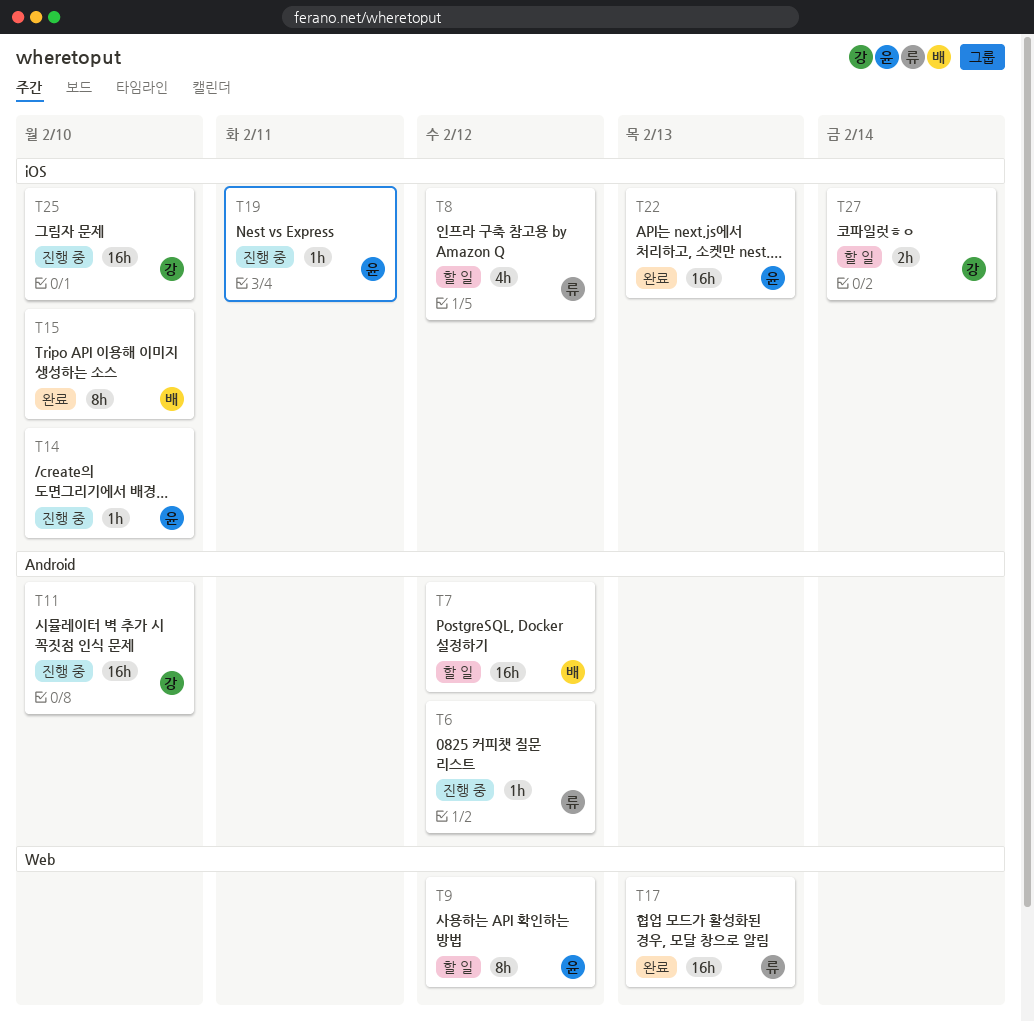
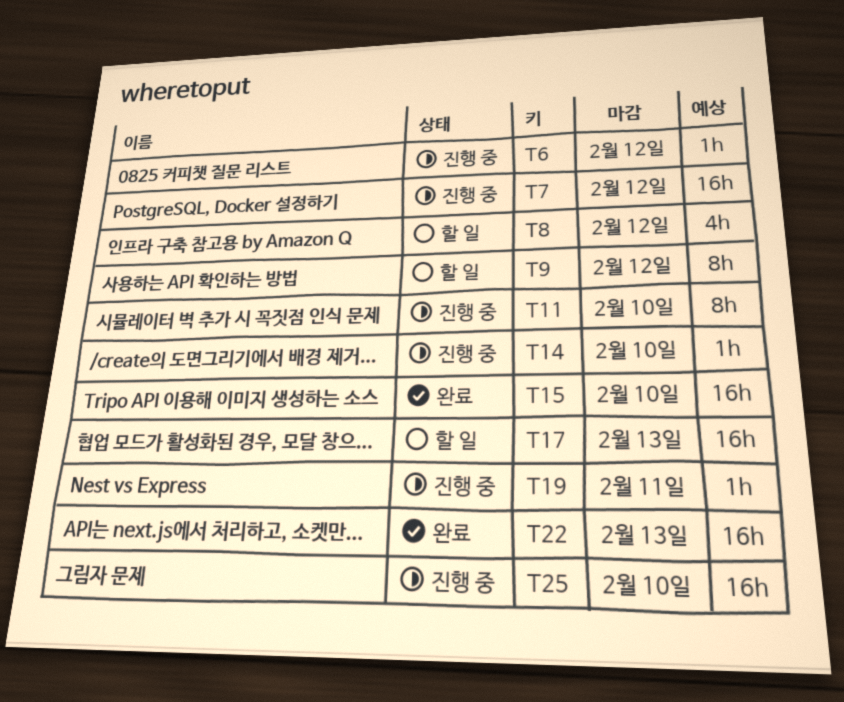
T7, status: 할 일 -> 진행 중
T11, estimate: 16h -> 8h
T15, estimate: 8h -> 16h
T17, status: 완료 -> 할 일
T27: present -> none

